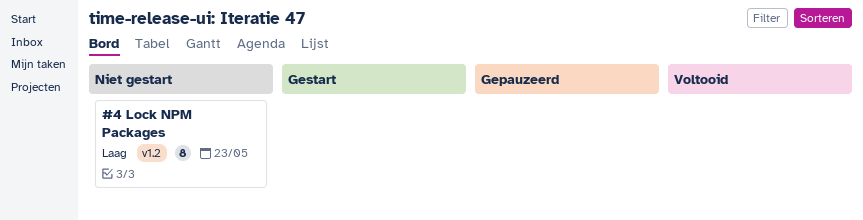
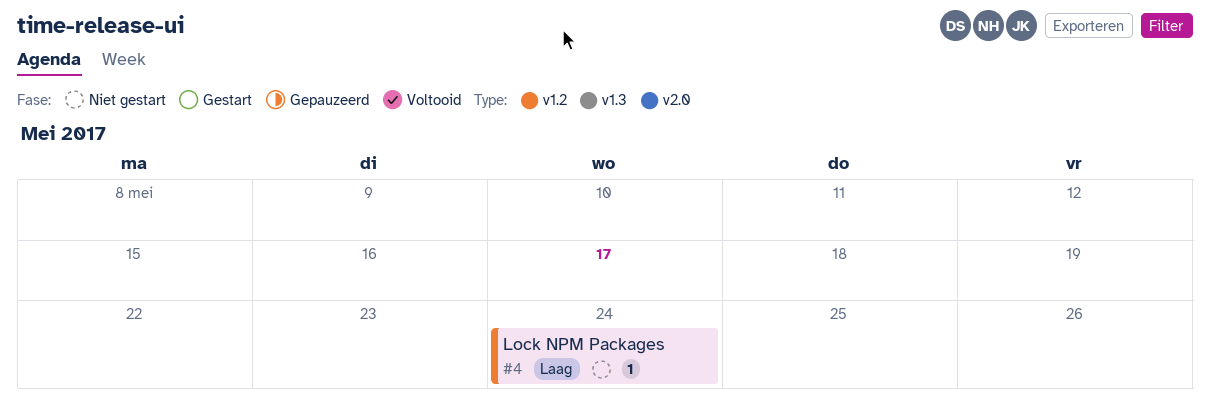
#4, estimate: 8 -> 1
#4, due: May 23 -> May 24

